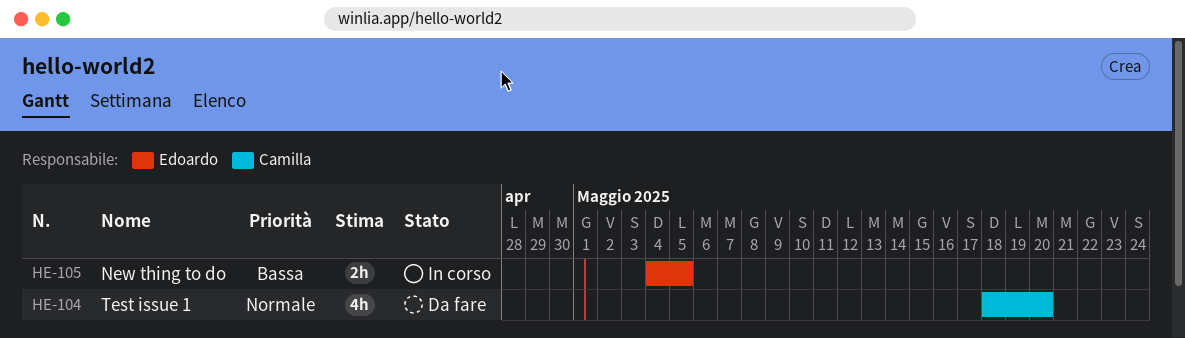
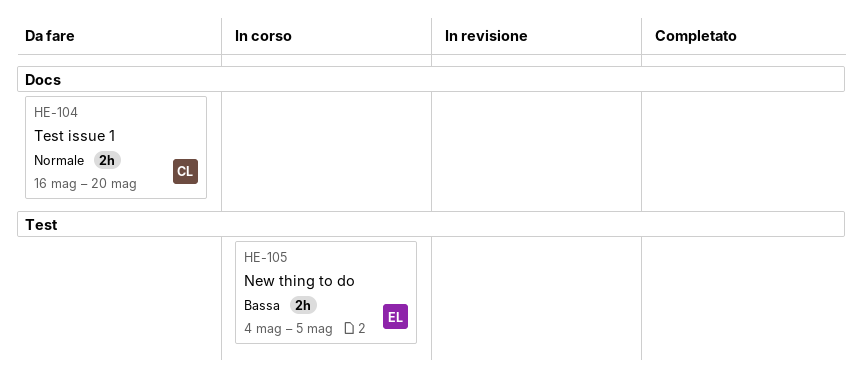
HE-104, estimate: 4h -> 2h
HE-104, start: May 18 -> May 16

